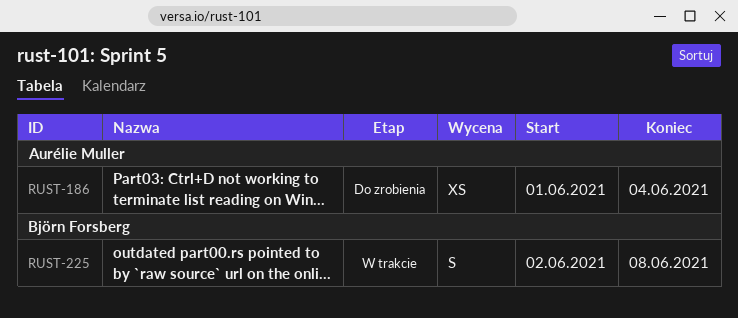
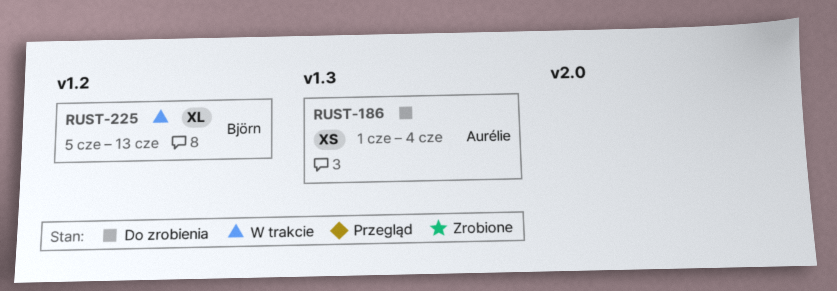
RUST-225, estimate: S -> XL
RUST-225, start: Jun 2 -> Jun 5
RUST-225, due: Jun 8 -> Jun 13

